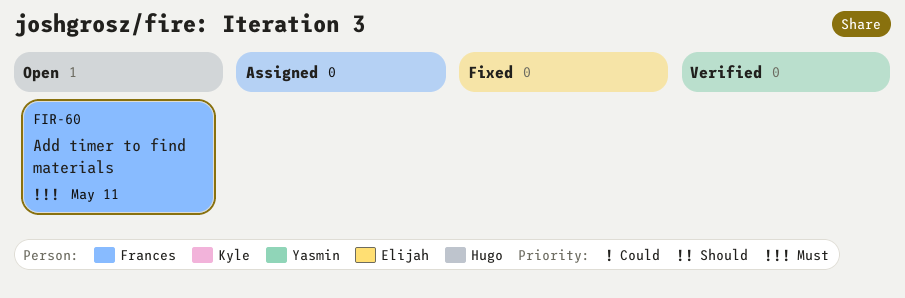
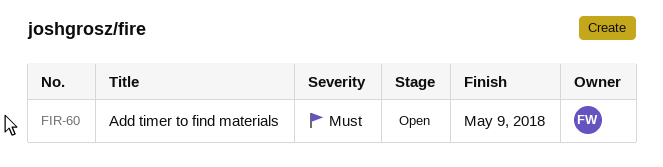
FIR-60, due: May 11 -> May 9

